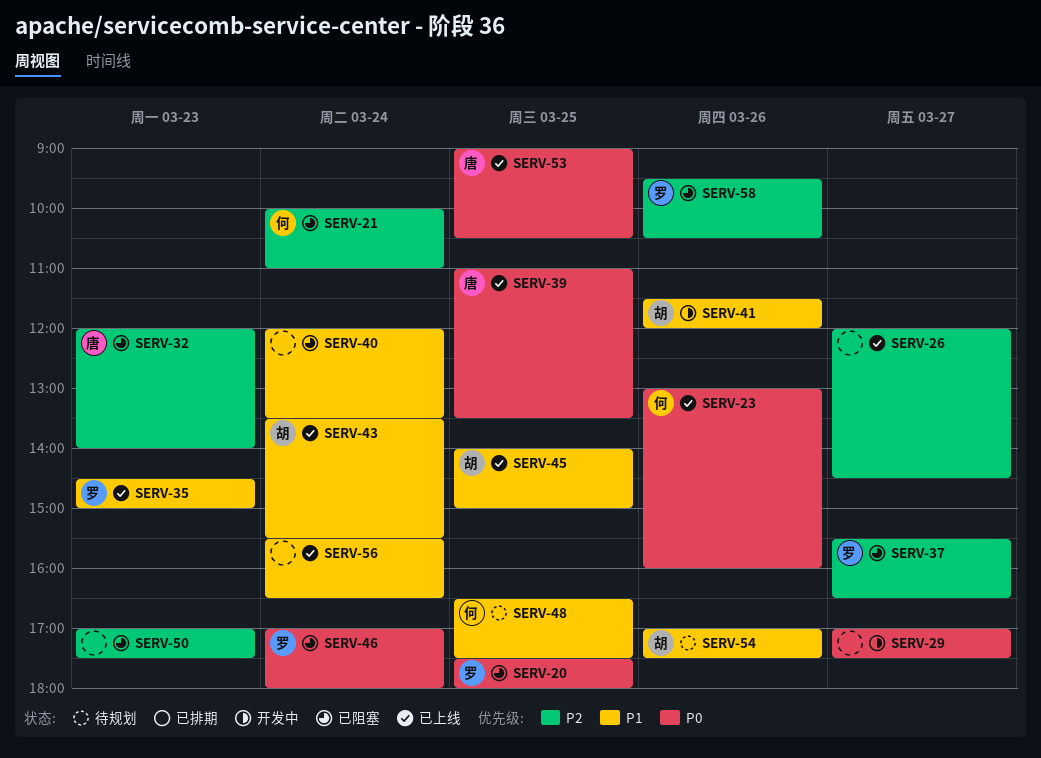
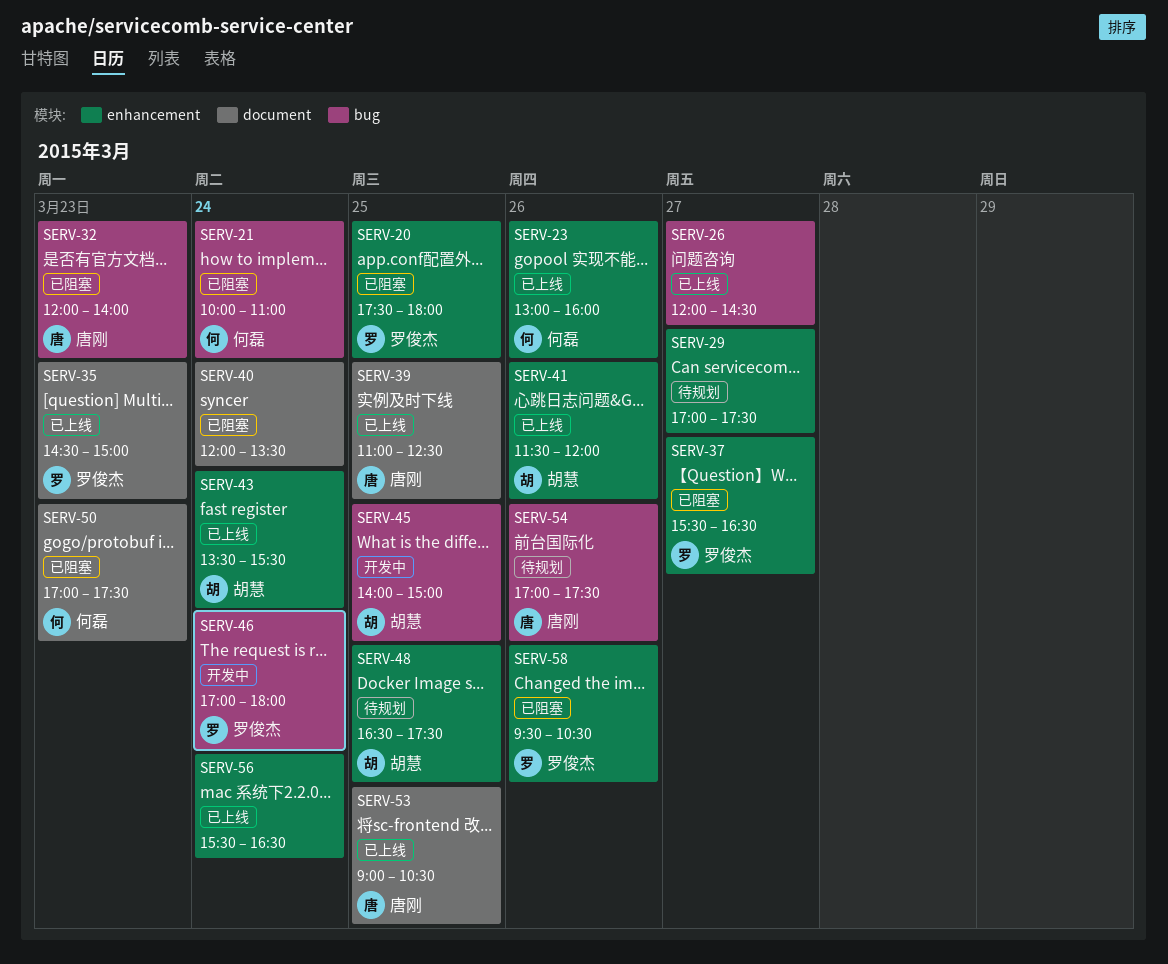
SERV-29, status: 开发中 -> 待规划
SERV-39, ends: 13:30 -> 12:30
SERV-41, status: 开发中 -> 已上线
SERV-45, status: 已上线 -> 开发中
SERV-46, status: 已阻塞 -> 开发中
SERV-48, owner: 何磊 -> 胡慧
SERV-50, owner: none -> 何磊
SERV-54, owner: 胡慧 -> 唐刚

